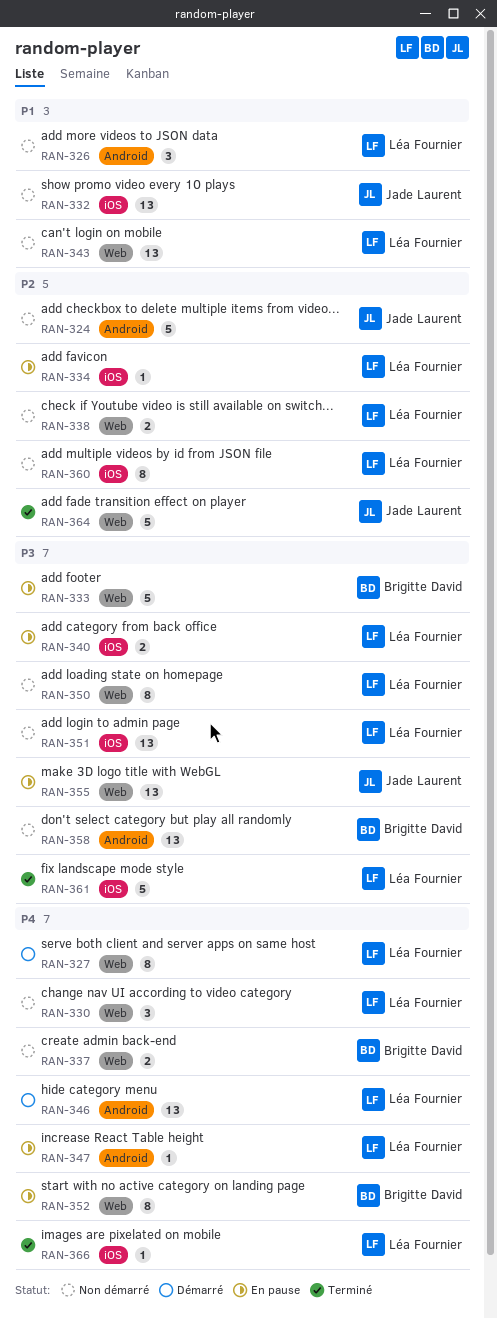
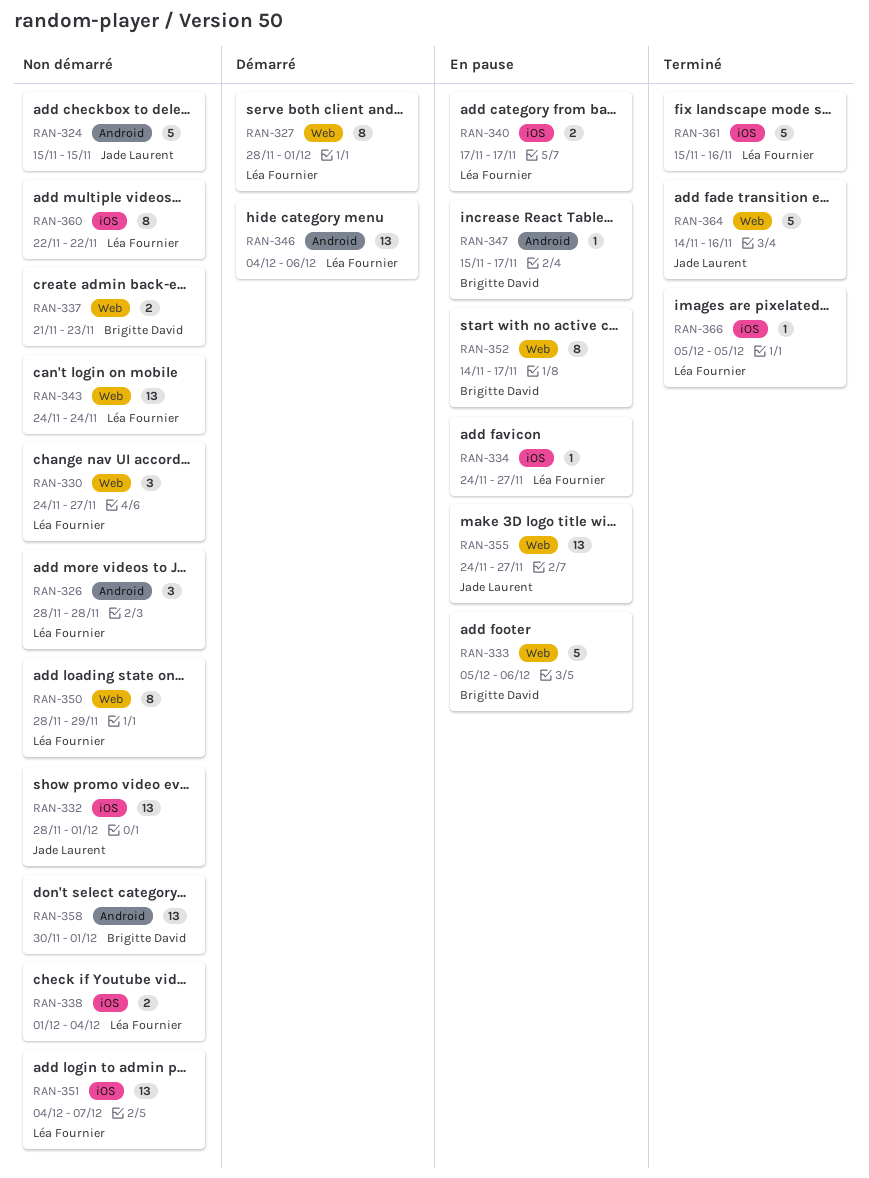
RAN-338, label: Web -> iOS
RAN-347, owner: Léa Fournier -> Brigitte David

